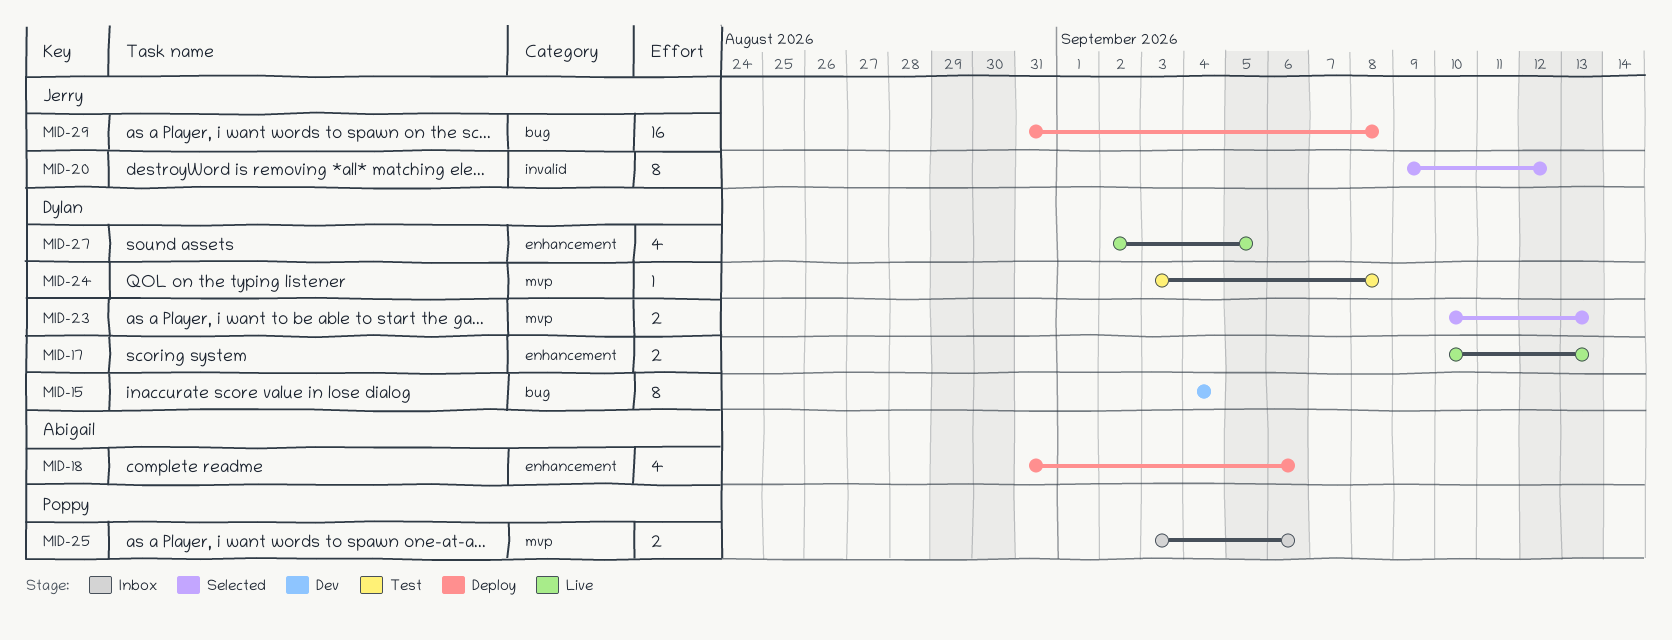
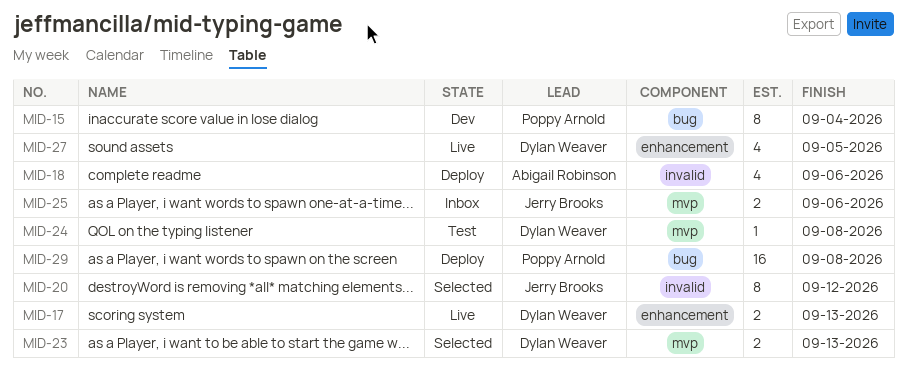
MID-15, owner: Dylan Weaver -> Poppy Arnold
MID-18, label: enhancement -> invalid
MID-25, owner: Poppy Arnold -> Jerry Brooks
MID-29, owner: Jerry Brooks -> Poppy Arnold

